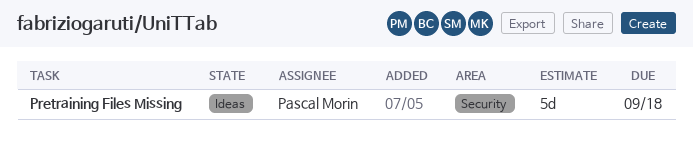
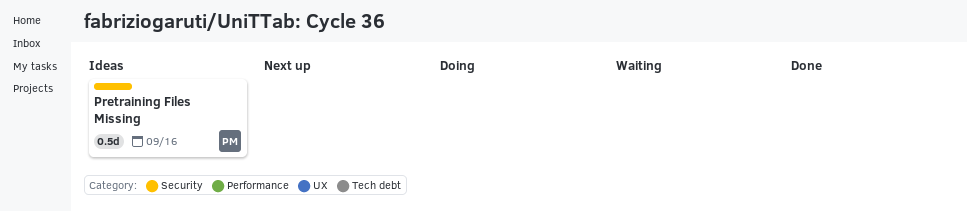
Pretraining Files Missing, estimate: 5d -> 0.5d
Pretraining Files Missing, due: Sep 18 -> Sep 16

